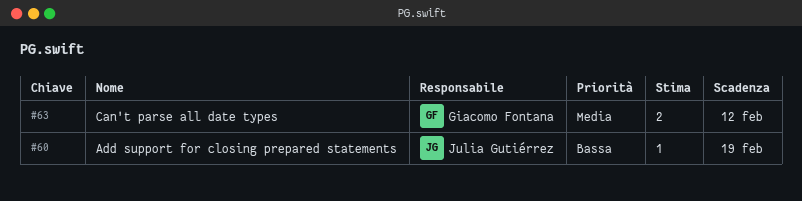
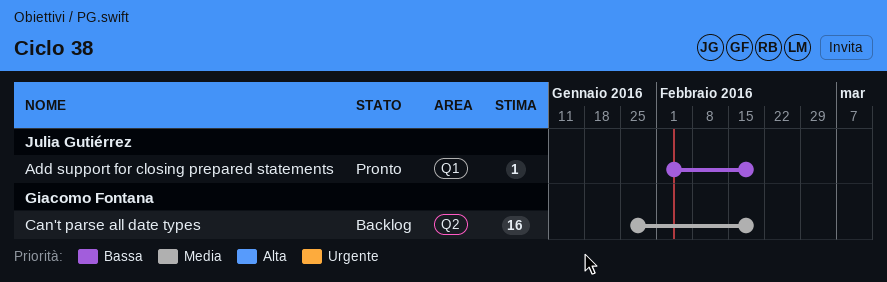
Can't parse all date types, estimate: 2 -> 16
Can't parse all date types, due: Feb 12 -> Feb 19

